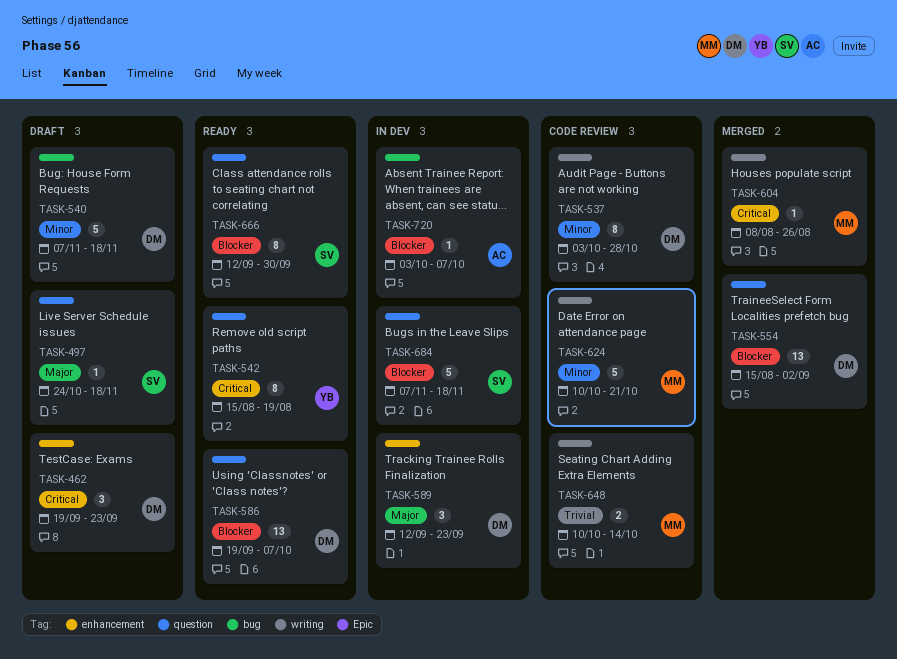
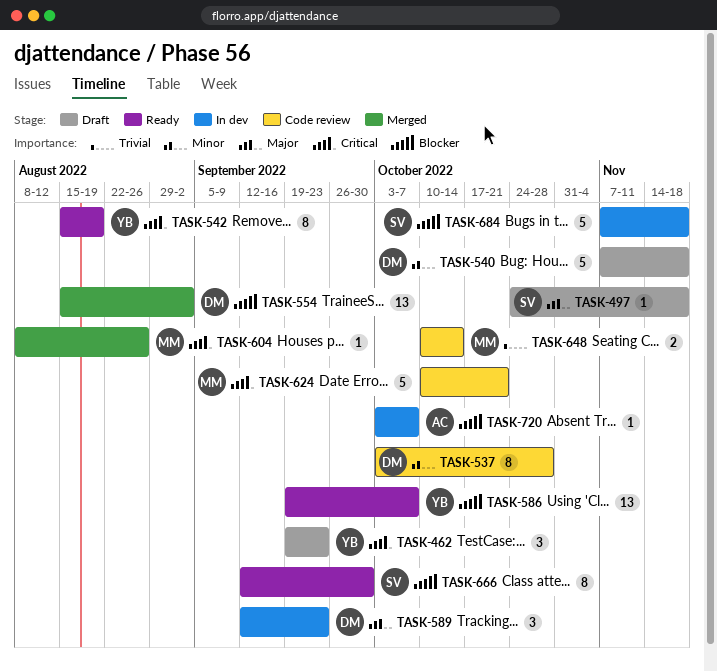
TASK-462, owner: DM -> YB
TASK-586, owner: DM -> YB
TASK-624, priority: Minor -> Critical

